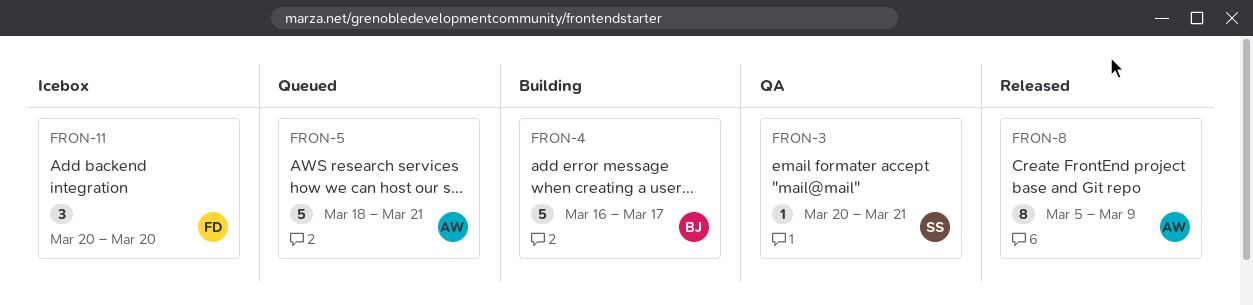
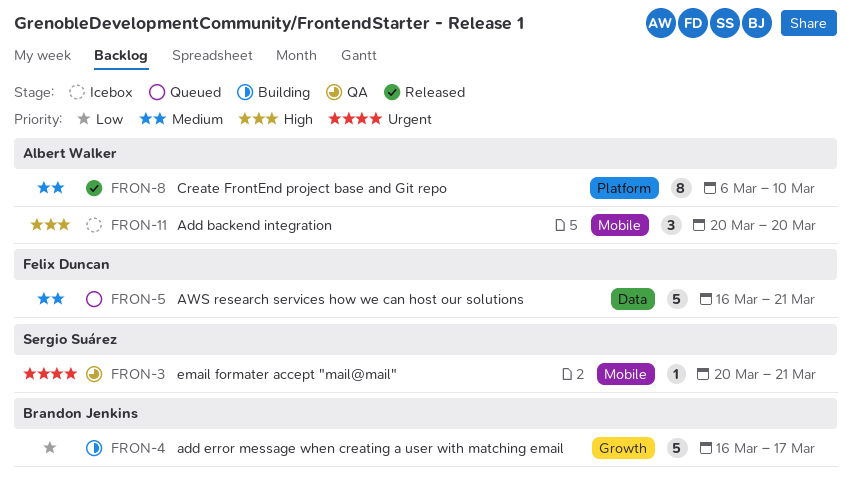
FRON-5, owner: Albert Walker -> Felix Duncan
FRON-5, start: Mar 18 -> Mar 16
FRON-8, start: Mar 5 -> Mar 6
FRON-8, due: Mar 9 -> Mar 10
FRON-11, owner: Felix Duncan -> Albert Walker

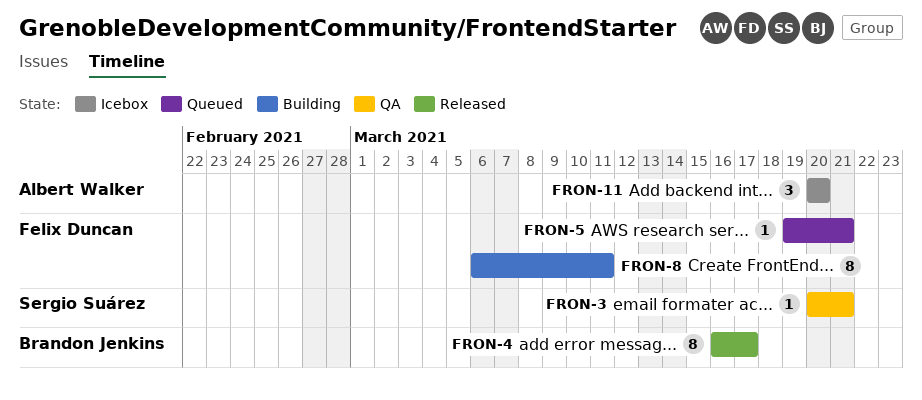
FRON-4, status: Building -> Released
FRON-4, estimate: 5 -> 8
FRON-5, estimate: 5 -> 1
FRON-5, start: Mar 16 -> Mar 19
FRON-8, status: Released -> Building
FRON-8, owner: Albert Walker -> Felix Duncan
FRON-8, due: Mar 10 -> Mar 11

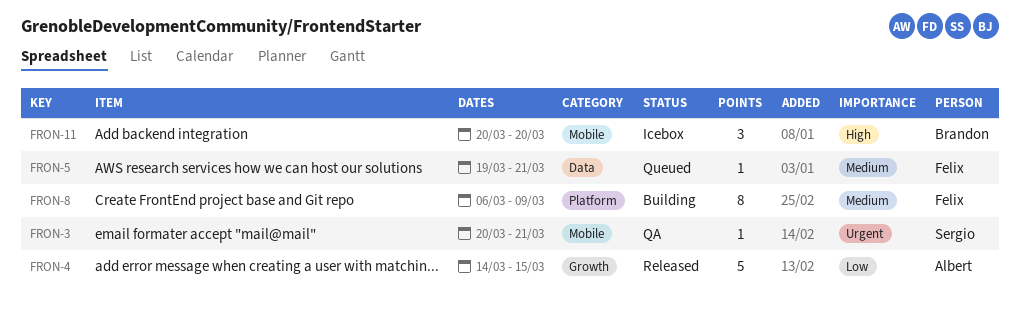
FRON-4, owner: Brandon Jenkins -> Albert Walker
FRON-4, estimate: 8 -> 5
FRON-4, start: Mar 16 -> Mar 14
FRON-4, due: Mar 17 -> Mar 15
FRON-8, due: Mar 11 -> Mar 9
FRON-11, owner: Albert Walker -> Brandon Jenkins

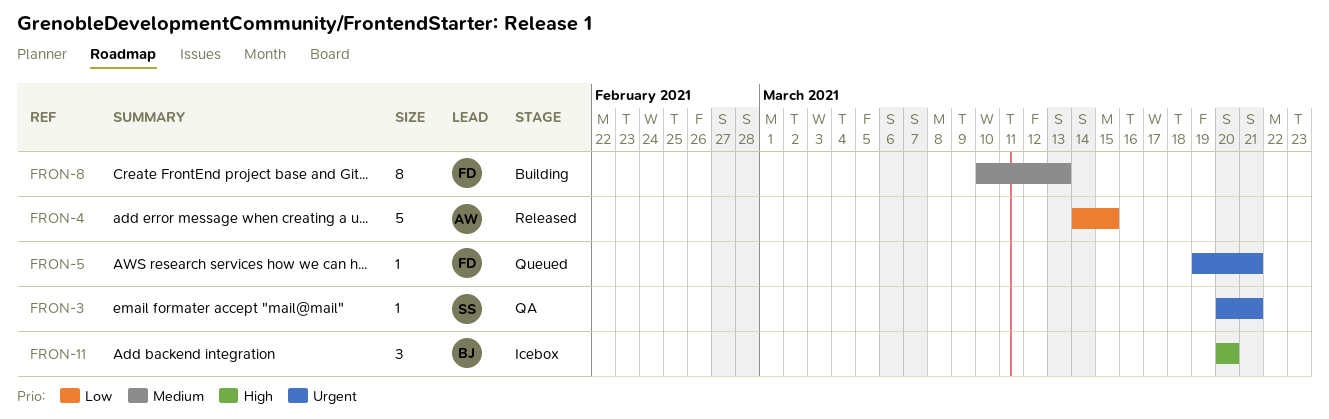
FRON-5, priority: Medium -> Urgent
FRON-8, start: Mar 6 -> Mar 10
FRON-8, due: Mar 9 -> Mar 13

